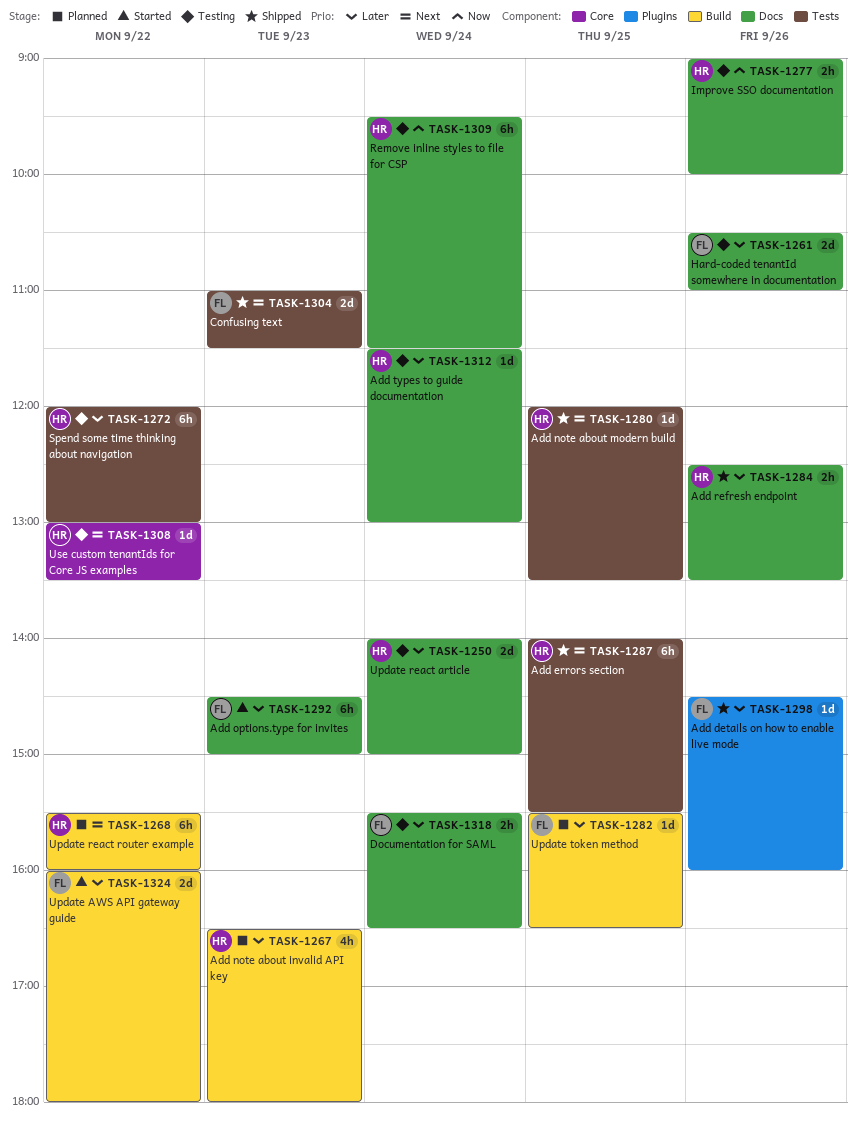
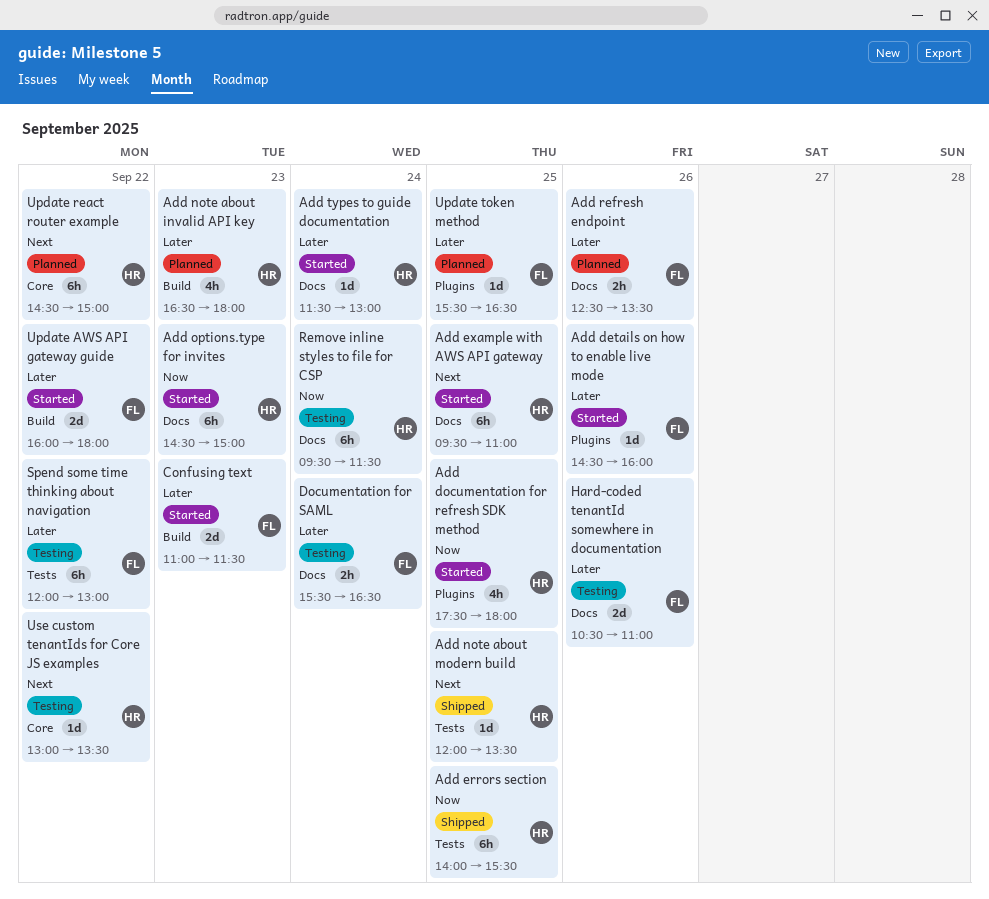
Add details on how to enable live mode, status: Shipped -> Started
Add documentation for refresh SDK method: none -> present
Add errors section, priority: Next -> Now
Add example with AWS API gateway: none -> present
Add options.type for invites, owner: FL -> HR
Add options.type for invites, priority: Later -> Now
Add refresh endpoint, status: Shipped -> Planned
Add refresh endpoint, owner: HR -> FL
Add types to guide documentation, status: Testing -> Started
Confusing text, status: Shipped -> Started
Confusing text, priority: Next -> Later
Confusing text, label: Tests -> Build
Improve SSO documentation: present -> none
Spend some time thinking about navigation, owner: HR -> FL
Update react article: present -> none
Update react router example, label: Build -> Core
Update react router example, begins: 15:30 -> 14:30
Update react router example, ends: 16:00 -> 15:00
Update token method, label: Build -> Plugins

